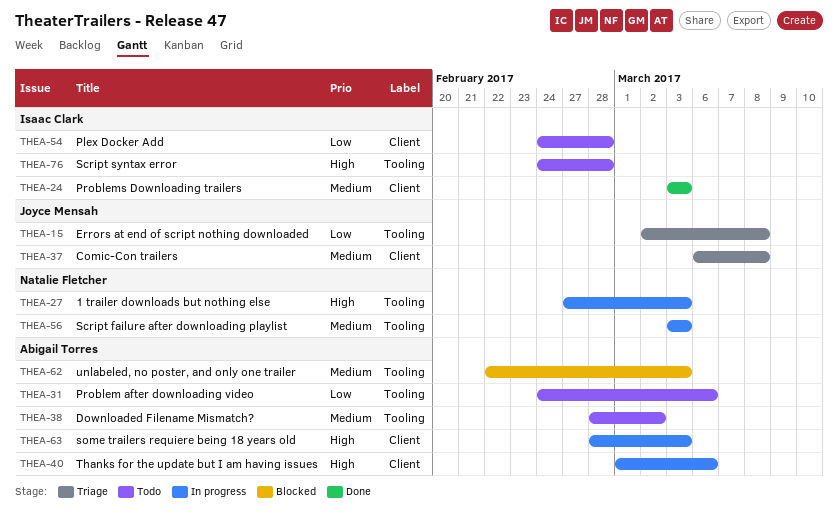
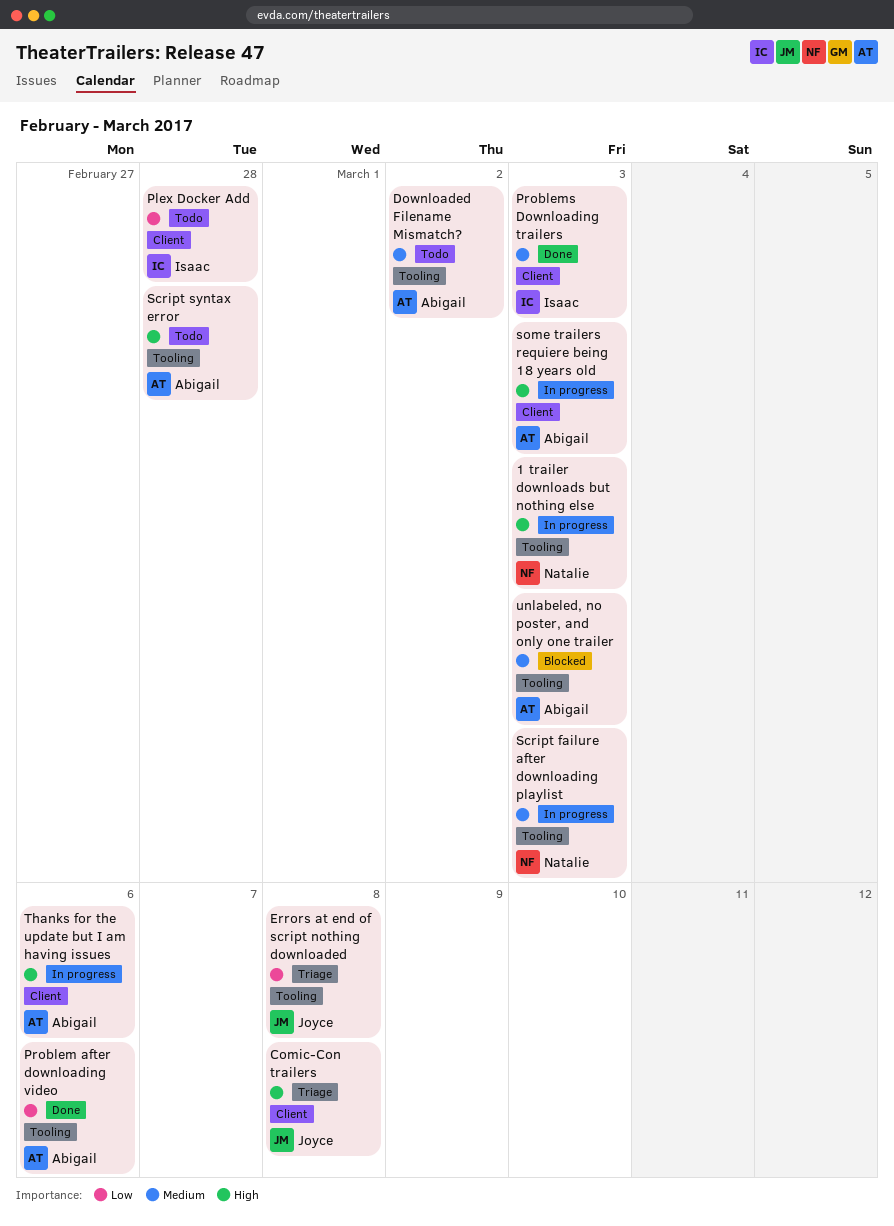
Comic-Con trailers, priority: Medium -> High
Problem after downloading video, status: Todo -> Done
Script syntax error, owner: Isaac Clark -> Abigail Torres

